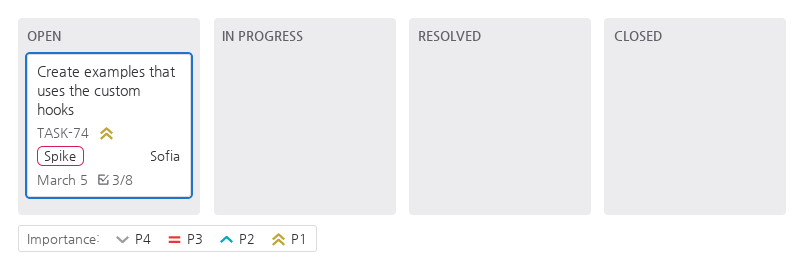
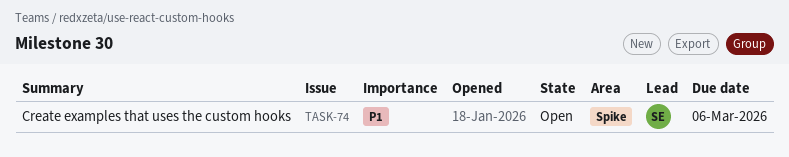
TASK-74, due: Mar 5 -> Mar 6

